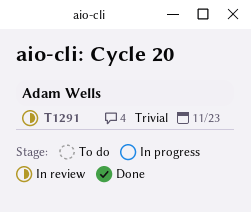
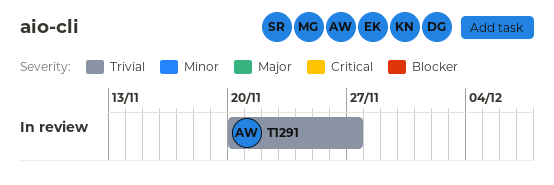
T1291, due: Nov 23 -> Nov 27

